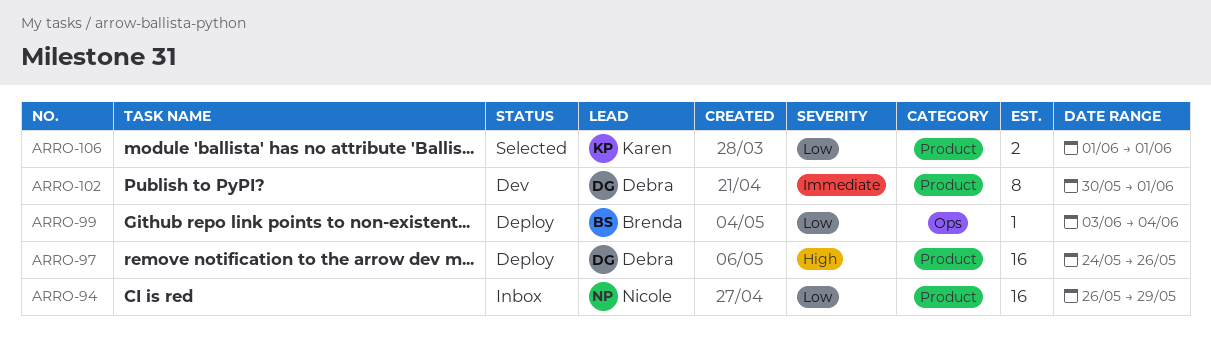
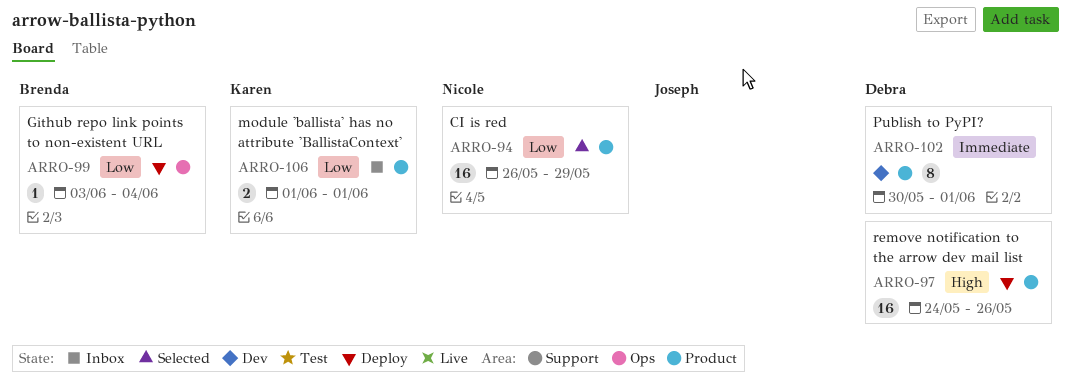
ARRO-94, status: Inbox -> Selected
ARRO-106, status: Selected -> Inbox

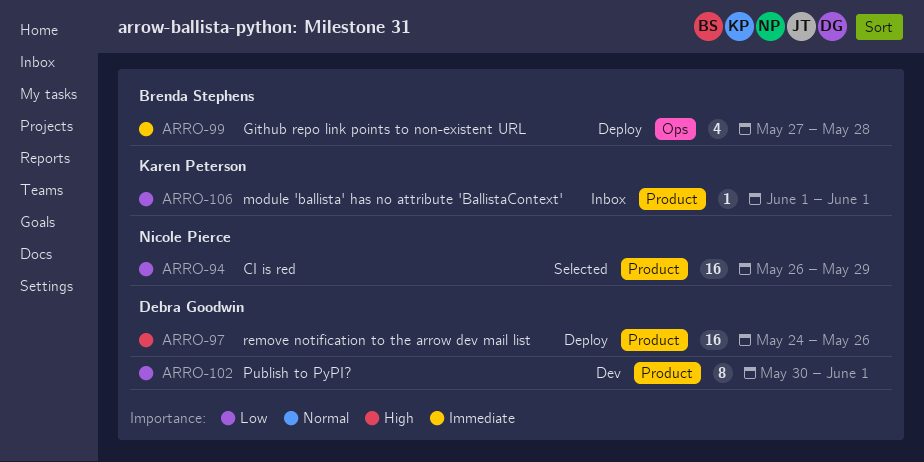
ARRO-99, priority: Low -> Immediate
ARRO-99, estimate: 1 -> 4
ARRO-99, start: Jun 3 -> May 27
ARRO-99, due: Jun 4 -> May 28
ARRO-102, priority: Immediate -> Low
ARRO-106, estimate: 2 -> 1

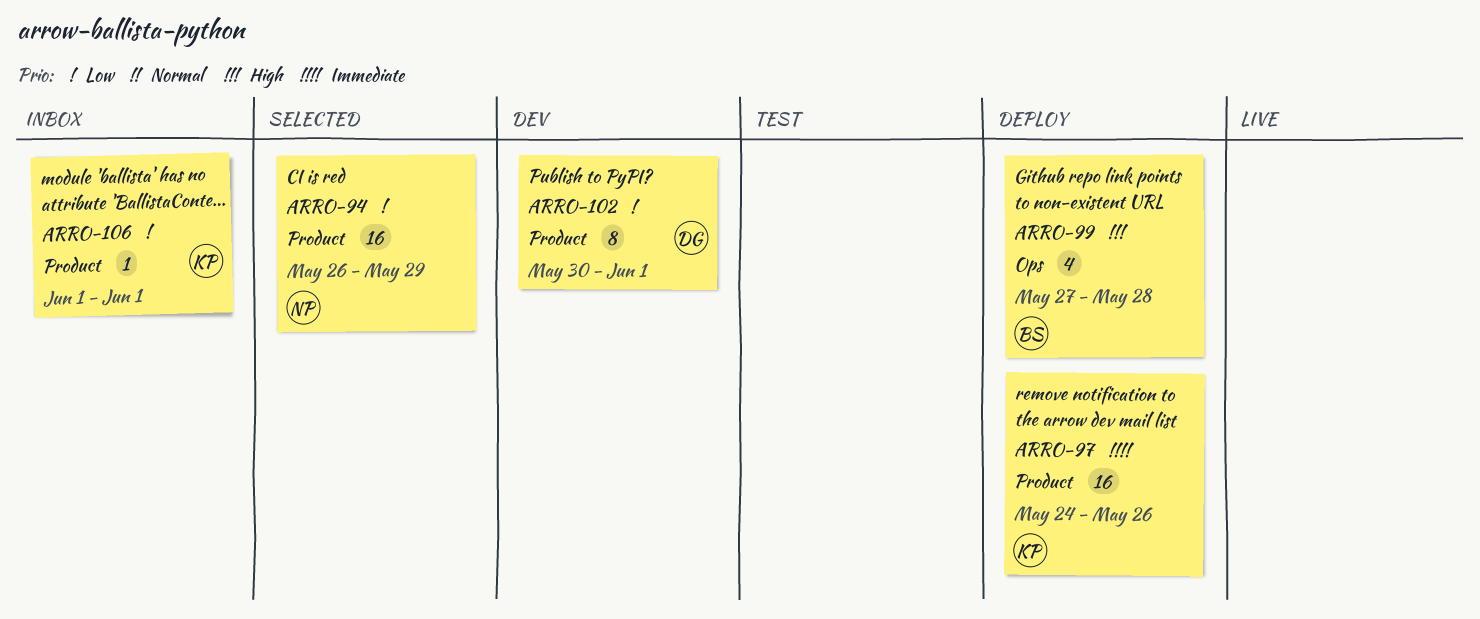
ARRO-97, owner: Debra Goodwin -> Karen Peterson
ARRO-97, priority: High -> Immediate
ARRO-99, priority: Immediate -> High

